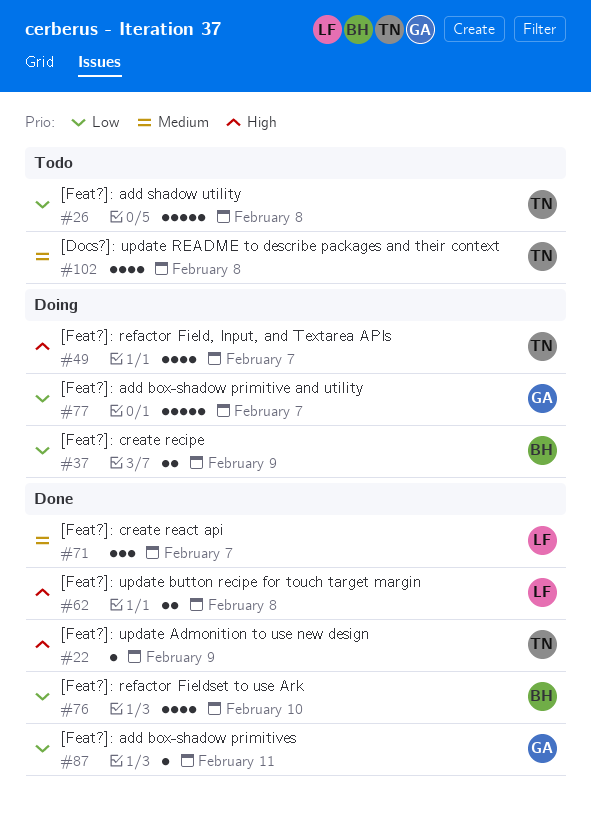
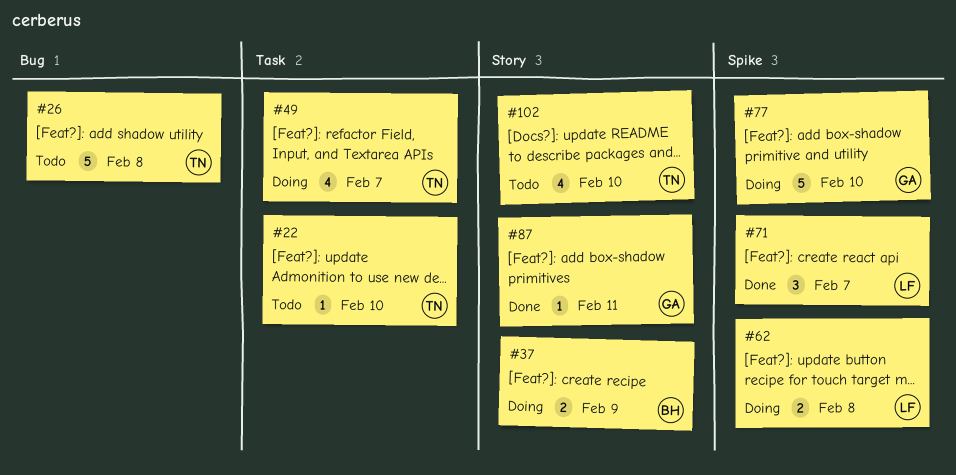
#22, status: Done -> Todo
#22, due: Feb 9 -> Feb 10
#62, status: Done -> Doing
#76: present -> none
#77, due: Feb 7 -> Feb 10
#102, due: Feb 8 -> Feb 10

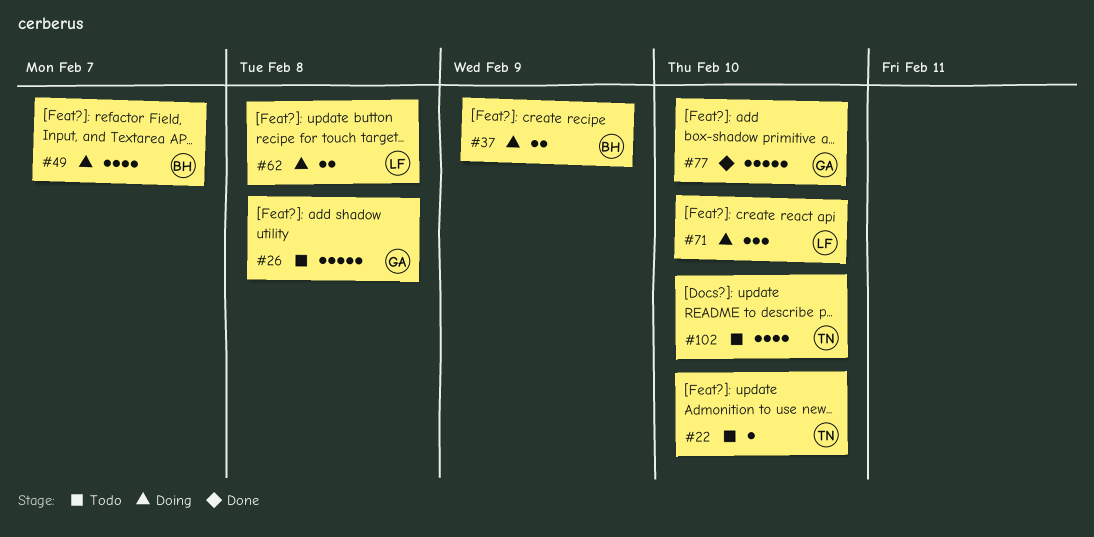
#26, owner: TN -> GA
#49, owner: TN -> BH
#71, status: Done -> Doing
#71, due: Feb 7 -> Feb 10
#77, status: Doing -> Done
#87: present -> none

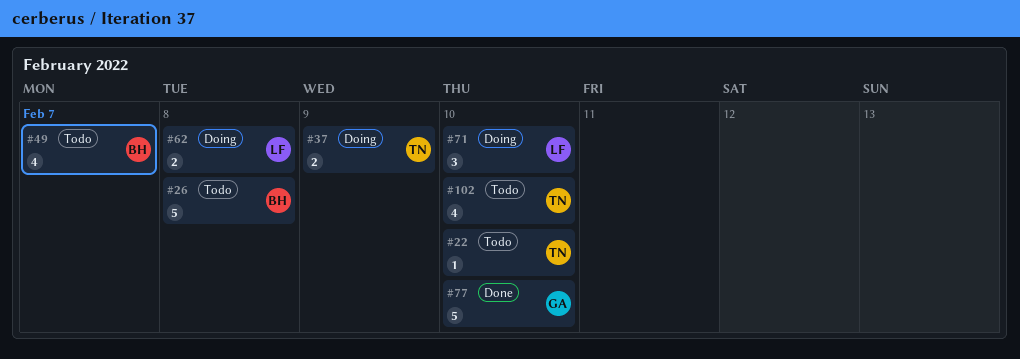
#26, owner: GA -> BH
#37, owner: BH -> TN
#49, status: Doing -> Todo

